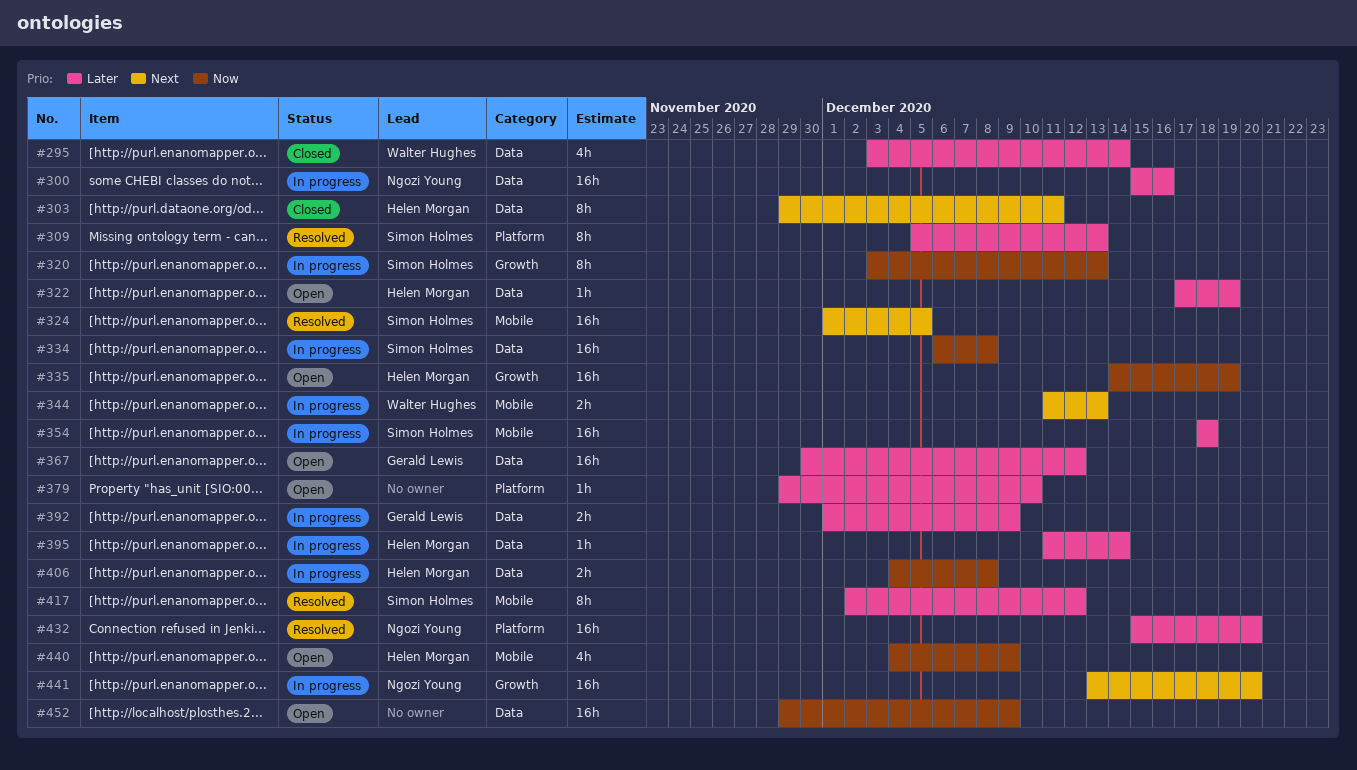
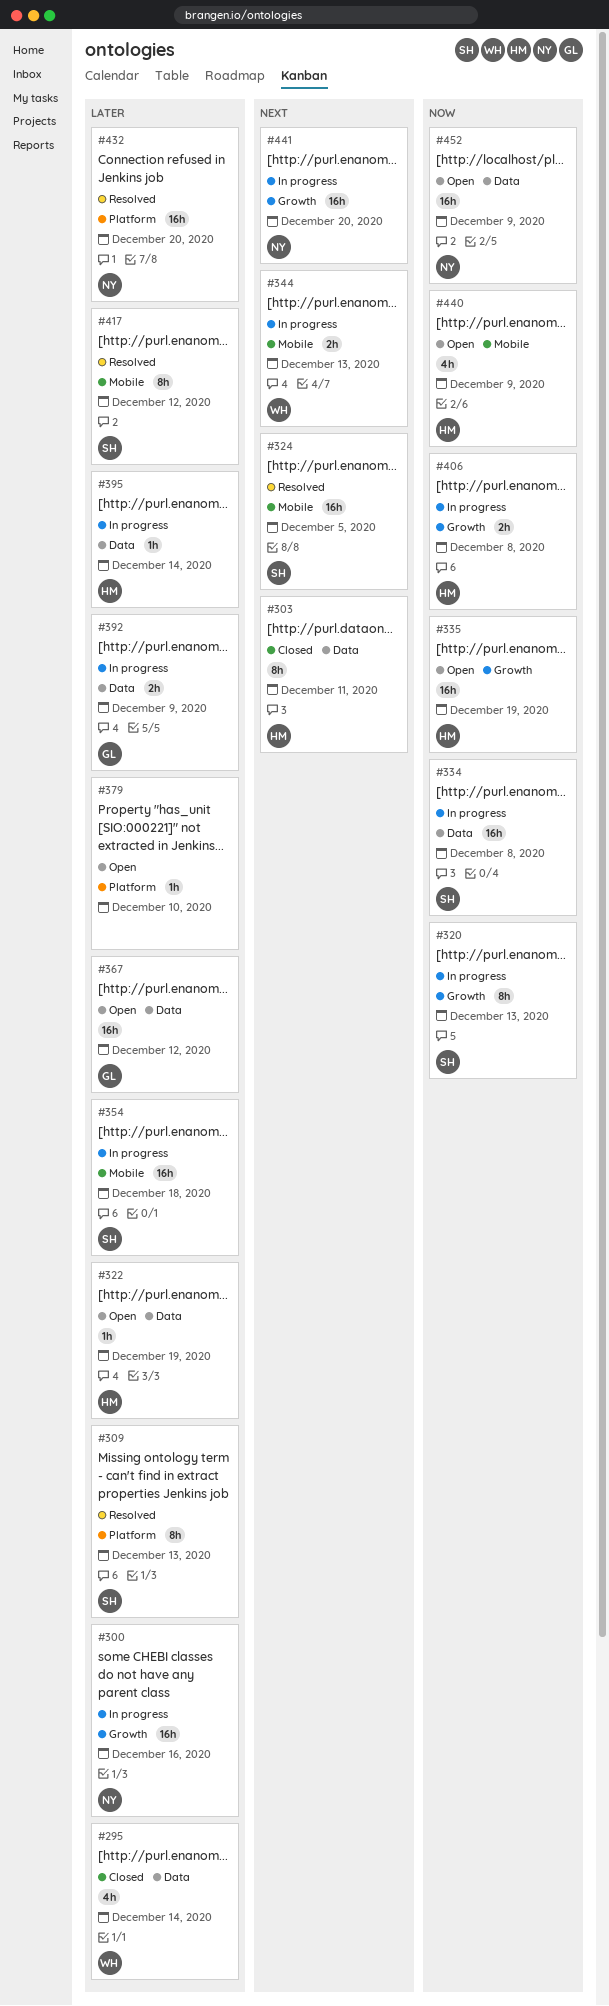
#300, label: Data -> Growth
#406, label: Data -> Growth
#452, owner: none -> Ngozi Young

